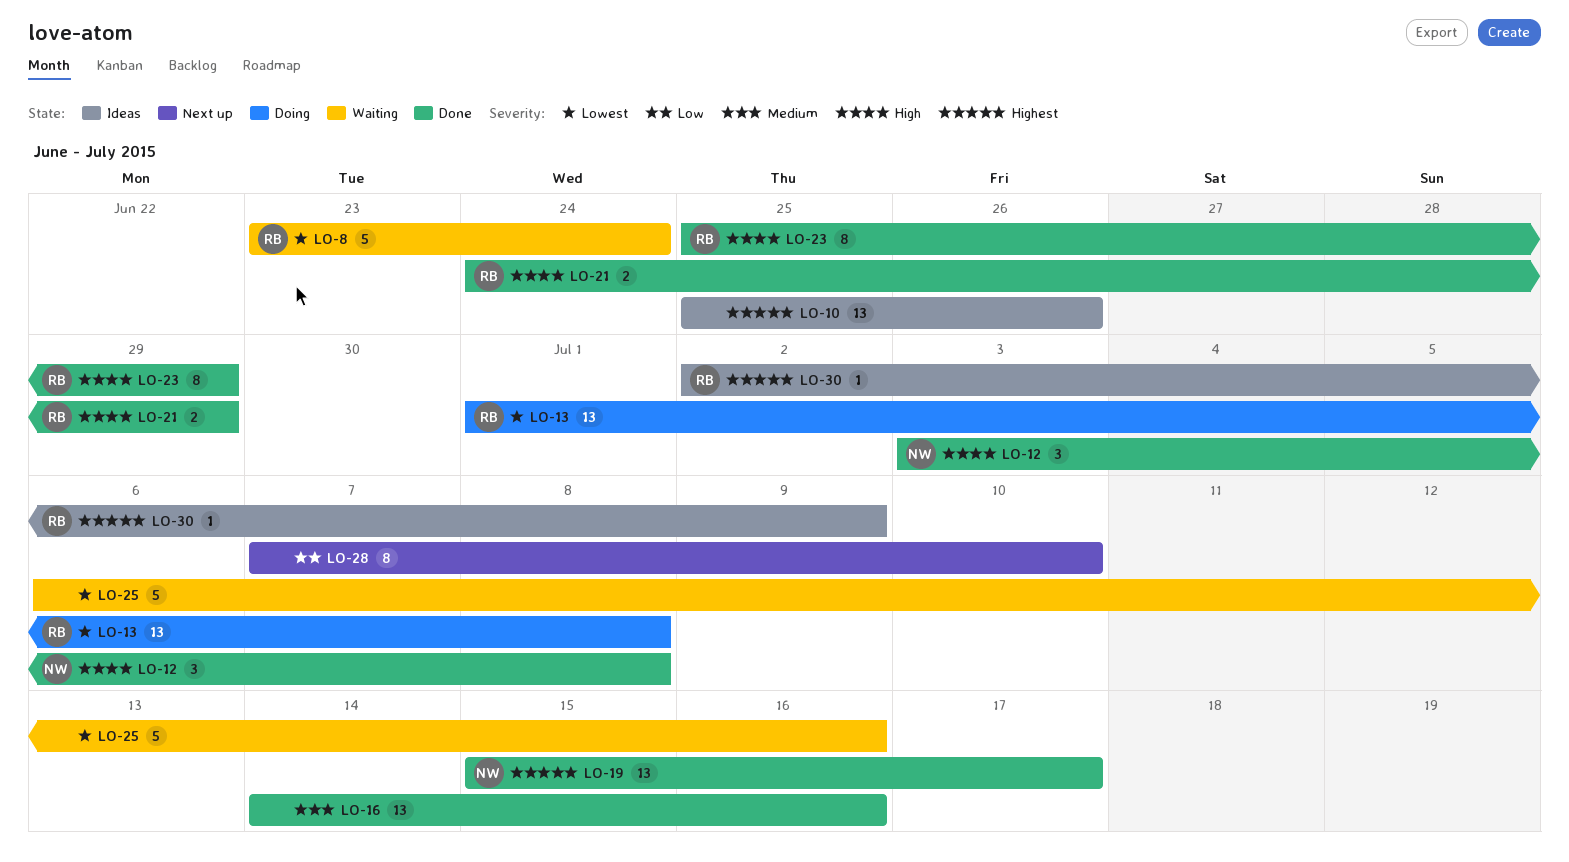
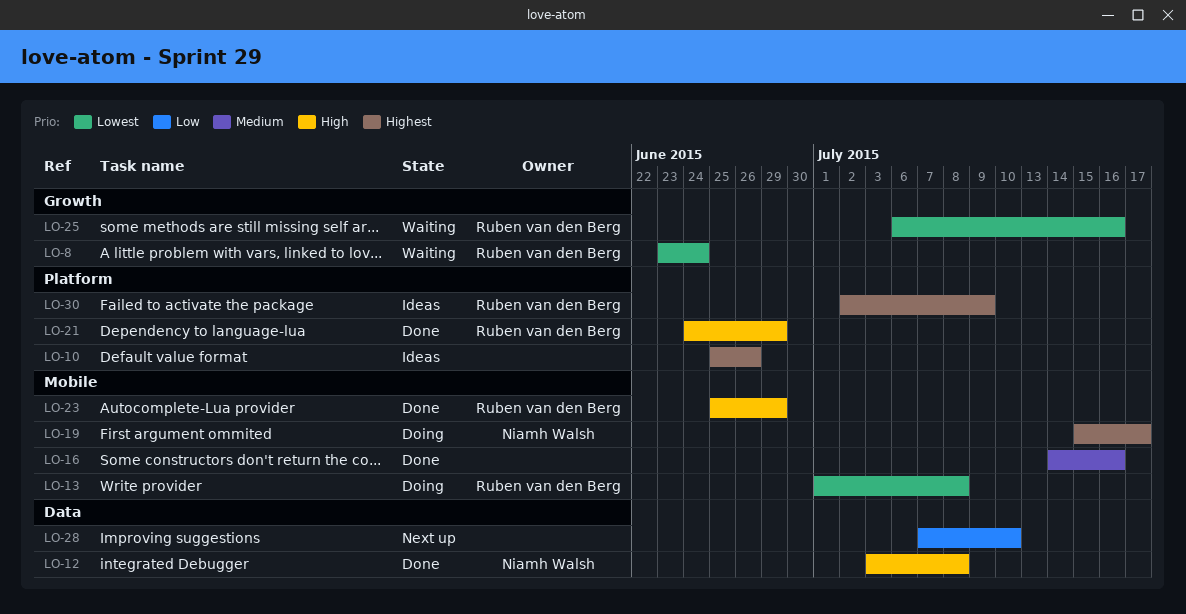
LO-19, status: Done -> Doing
LO-25, owner: none -> Ruben van den Berg

